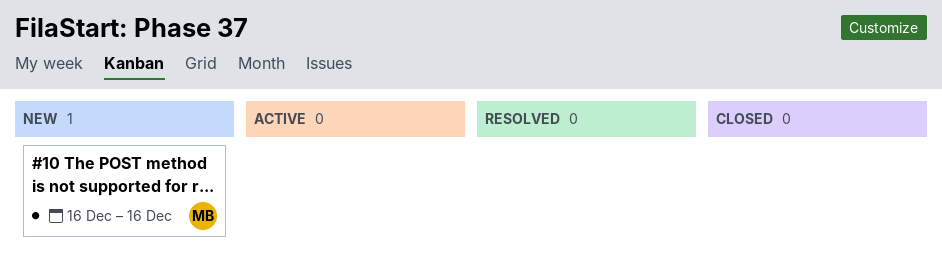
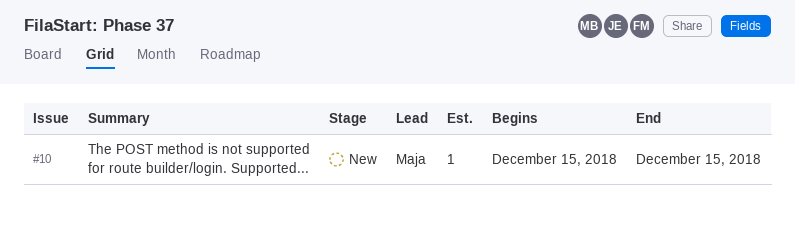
#10, start: Dec 16 -> Dec 15
#10, due: Dec 16 -> Dec 15

